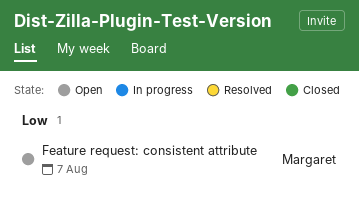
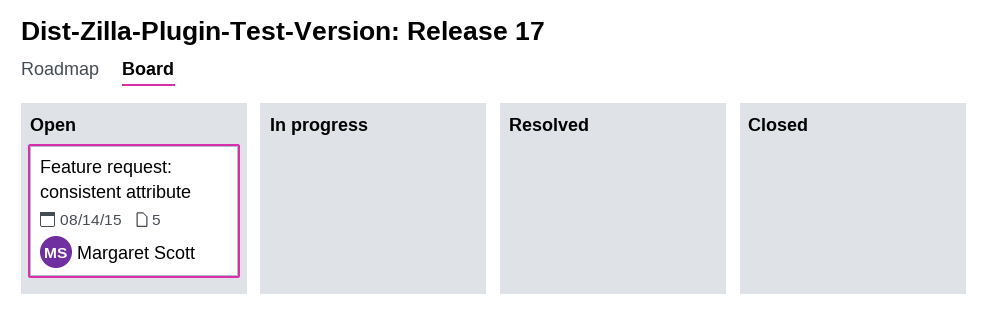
Feature request: consistent attribute, due: Aug 7 -> Aug 14

